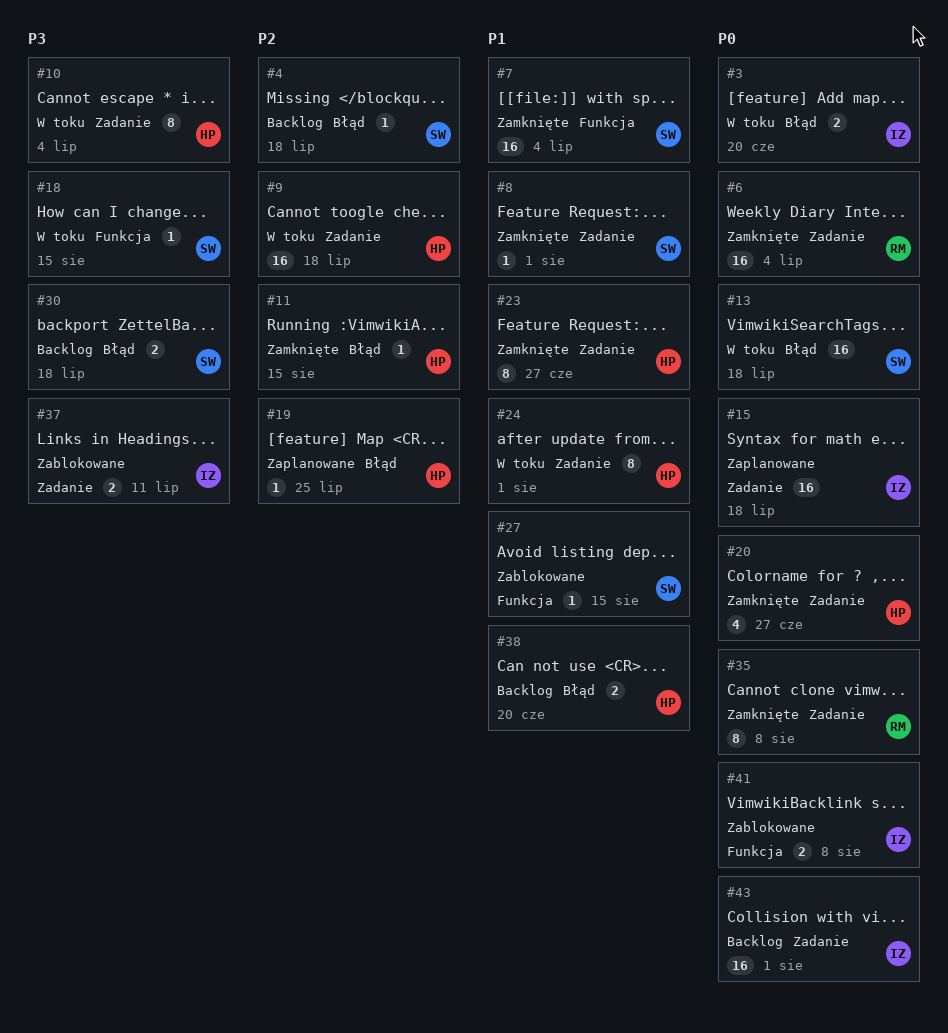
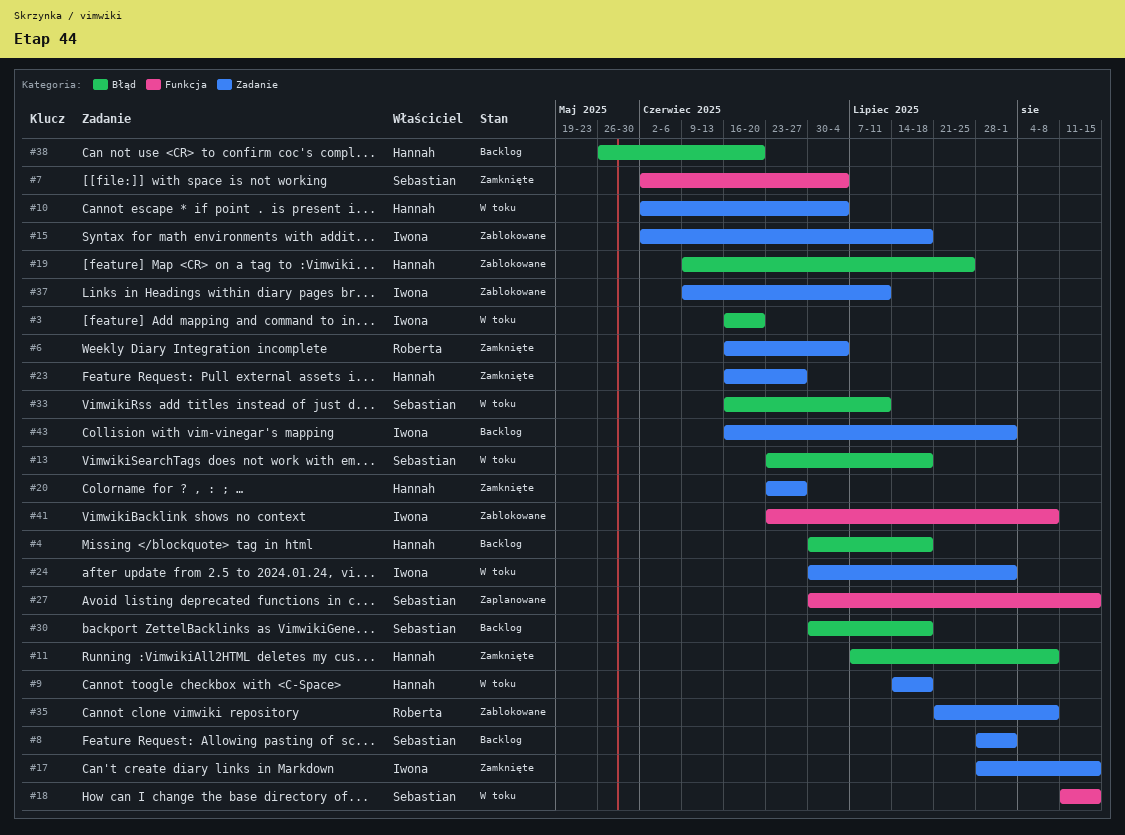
#4, owner: Sebastian -> Hannah
#8, status: Zamknięte -> Backlog
#11, due: Aug 15 -> Aug 8
#15, status: Zaplanowane -> Zablokowane
#17: none -> present
#19, status: Zaplanowane -> Zablokowane
#24, owner: Hannah -> Iwona
#27, status: Zablokowane -> Zaplanowane
#33: none -> present
#35, status: Zamknięte -> Zablokowane

